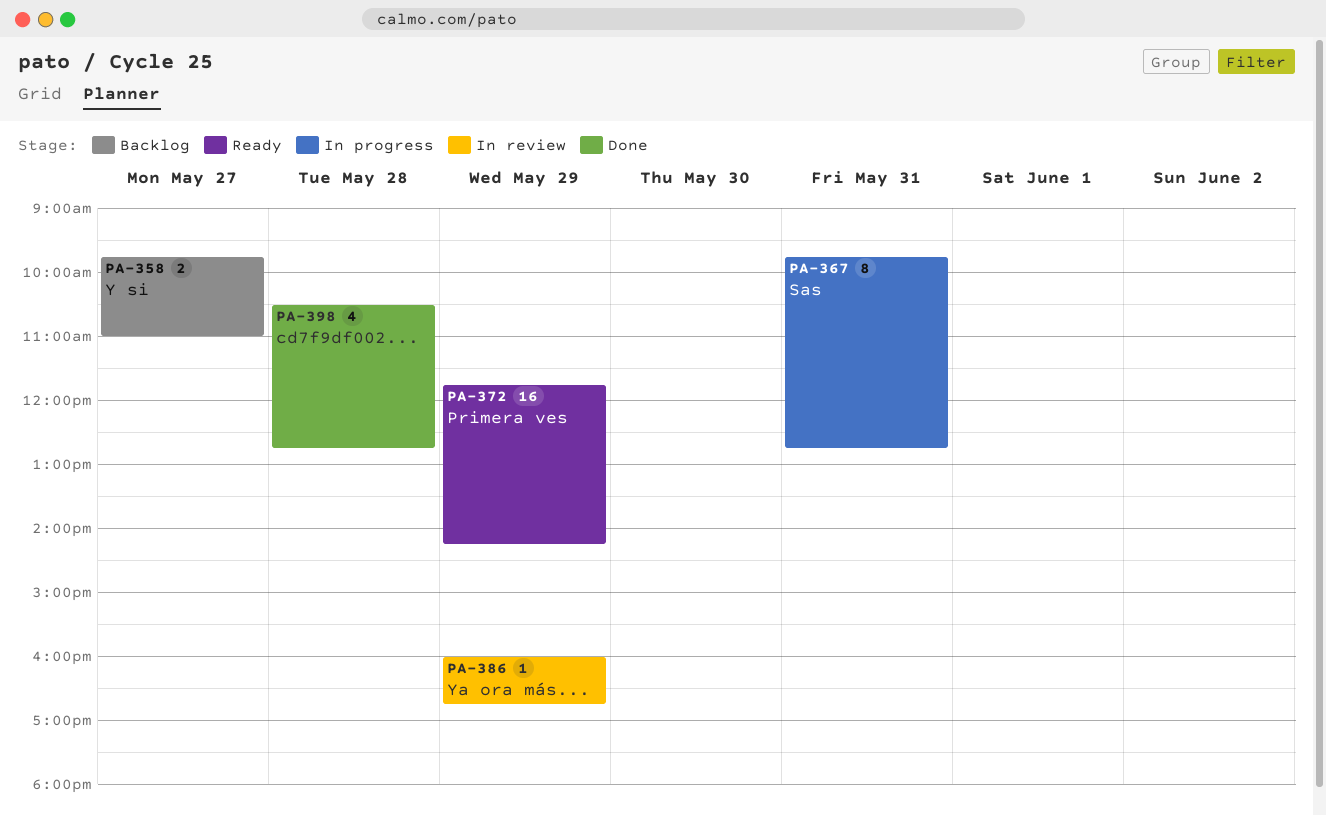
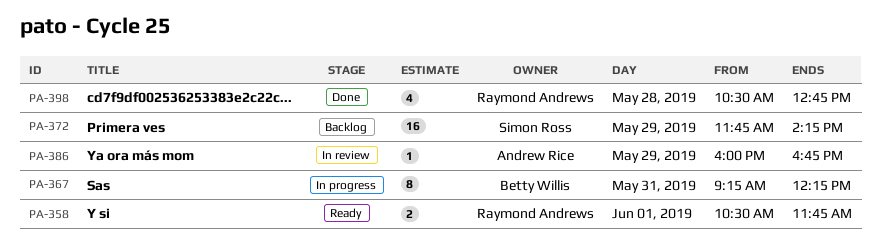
PA-358, status: Backlog -> Ready
PA-358, day: May 27 -> Jun 1
PA-358, begins: 09:45 -> 10:30
PA-358, ends: 11:00 -> 11:45
PA-367, begins: 09:45 -> 09:15
PA-367, ends: 12:45 -> 12:15
PA-372, status: Ready -> Backlog

